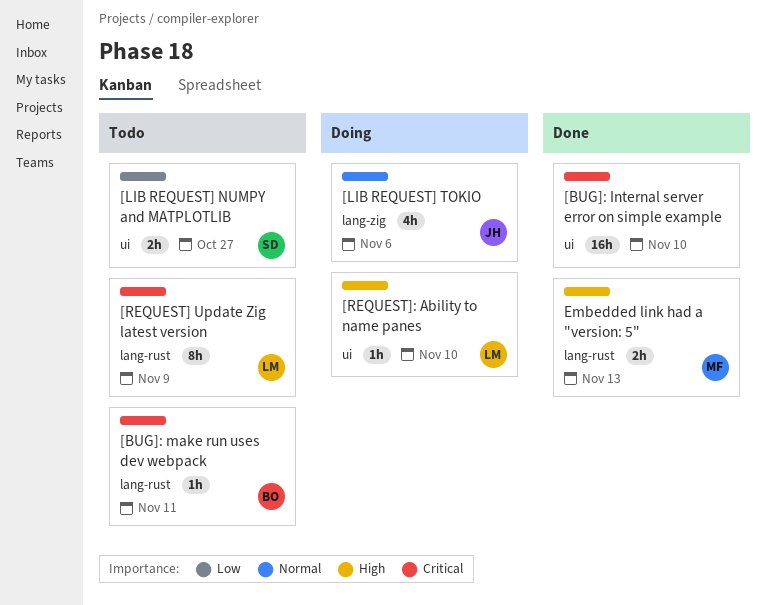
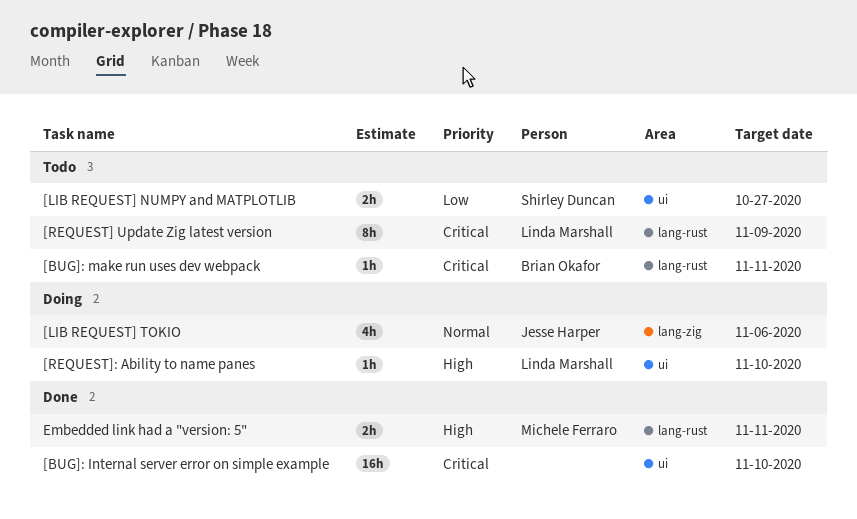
Embedded link had a "version: 5", due: Nov 13 -> Nov 11

